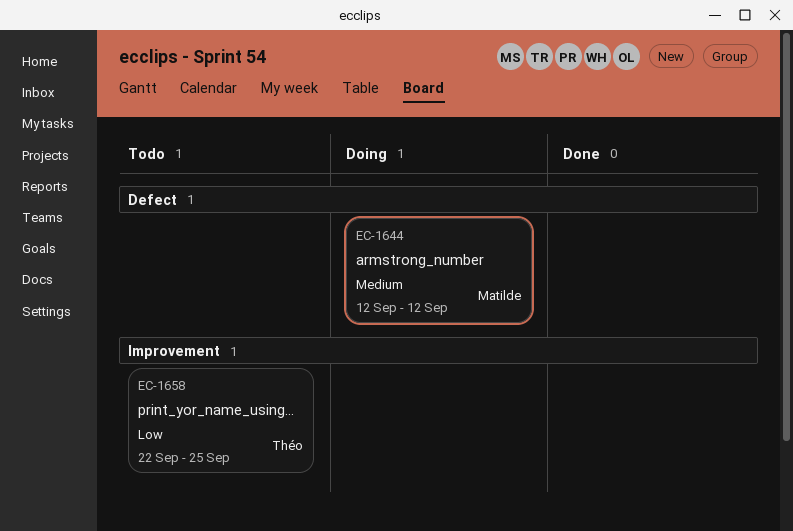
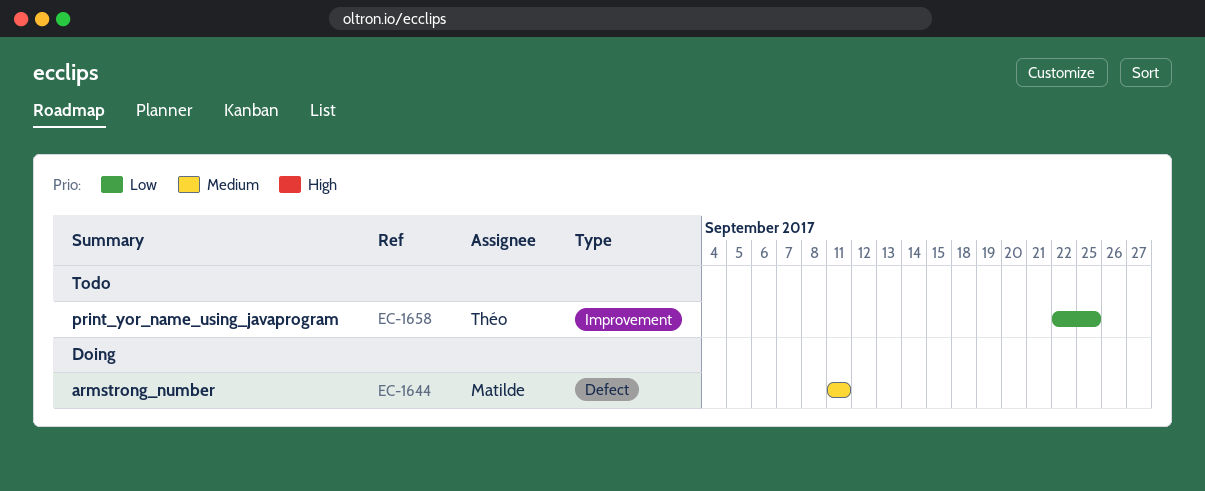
EC-1644, start: Sep 12 -> Sep 11
EC-1644, due: Sep 12 -> Sep 11

